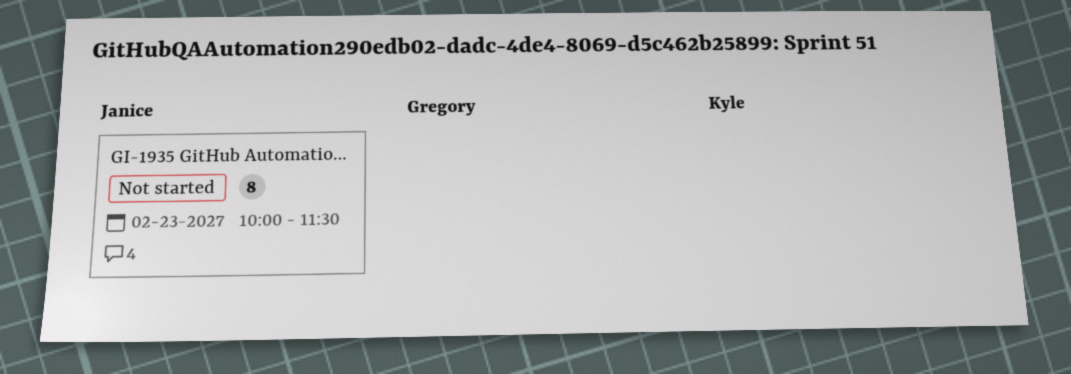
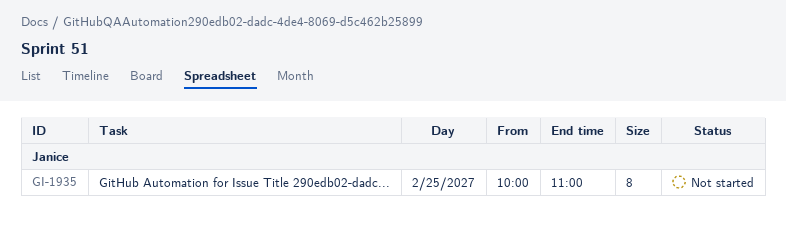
GI-1935, day: Feb 23 -> Feb 25
GI-1935, ends: 11:30 -> 11:00

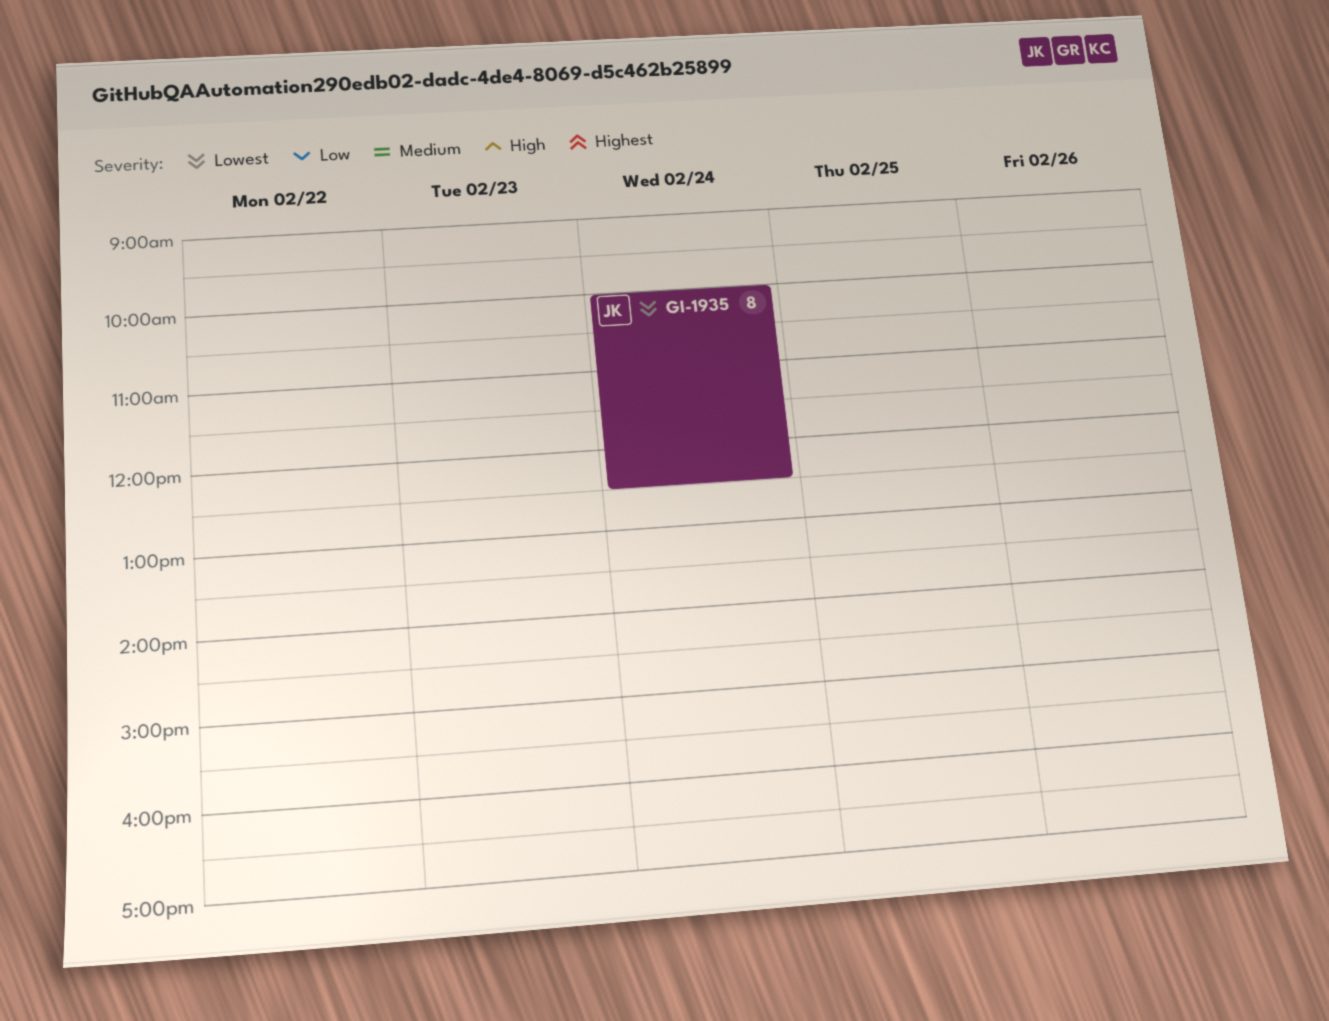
GI-1935, day: Feb 25 -> Feb 24
GI-1935, ends: 11:00 -> 12:30

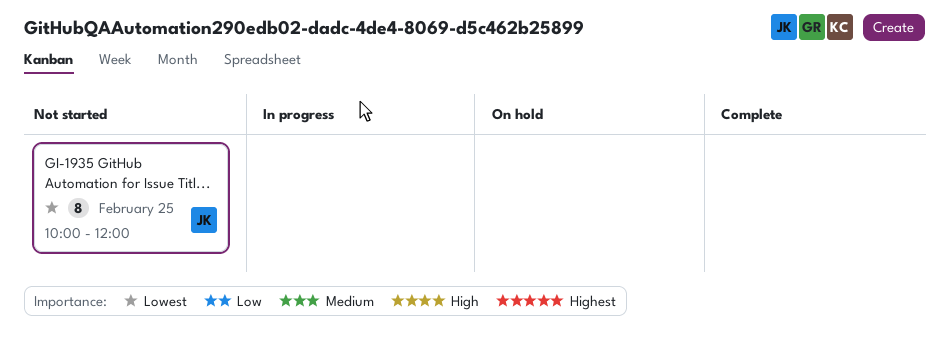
GI-1935, day: Feb 24 -> Feb 25
GI-1935, ends: 12:30 -> 12:00

